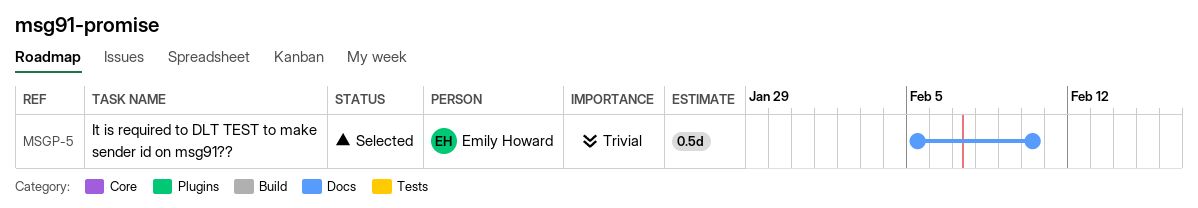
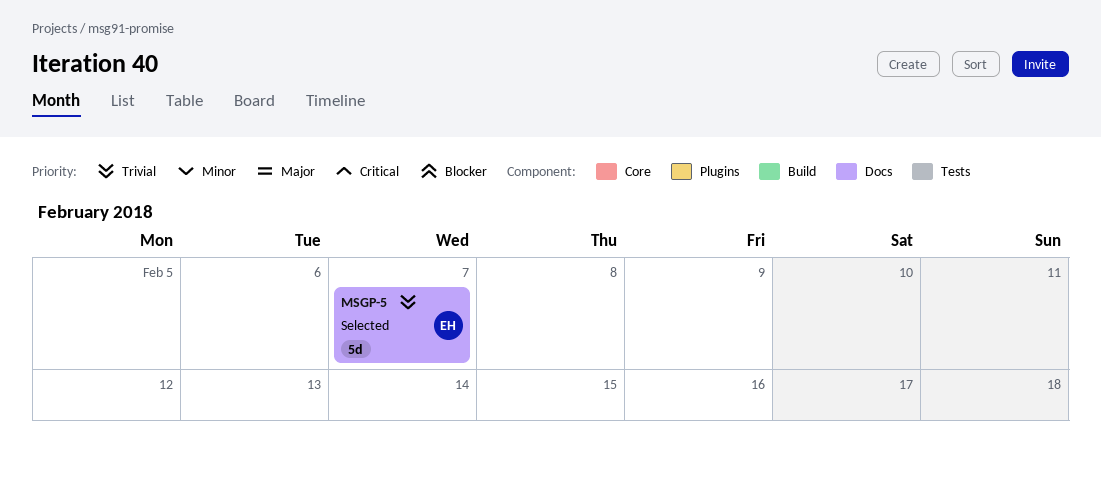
MSGP-5, estimate: 0.5d -> 5d
MSGP-5, due: Feb 10 -> Feb 7

